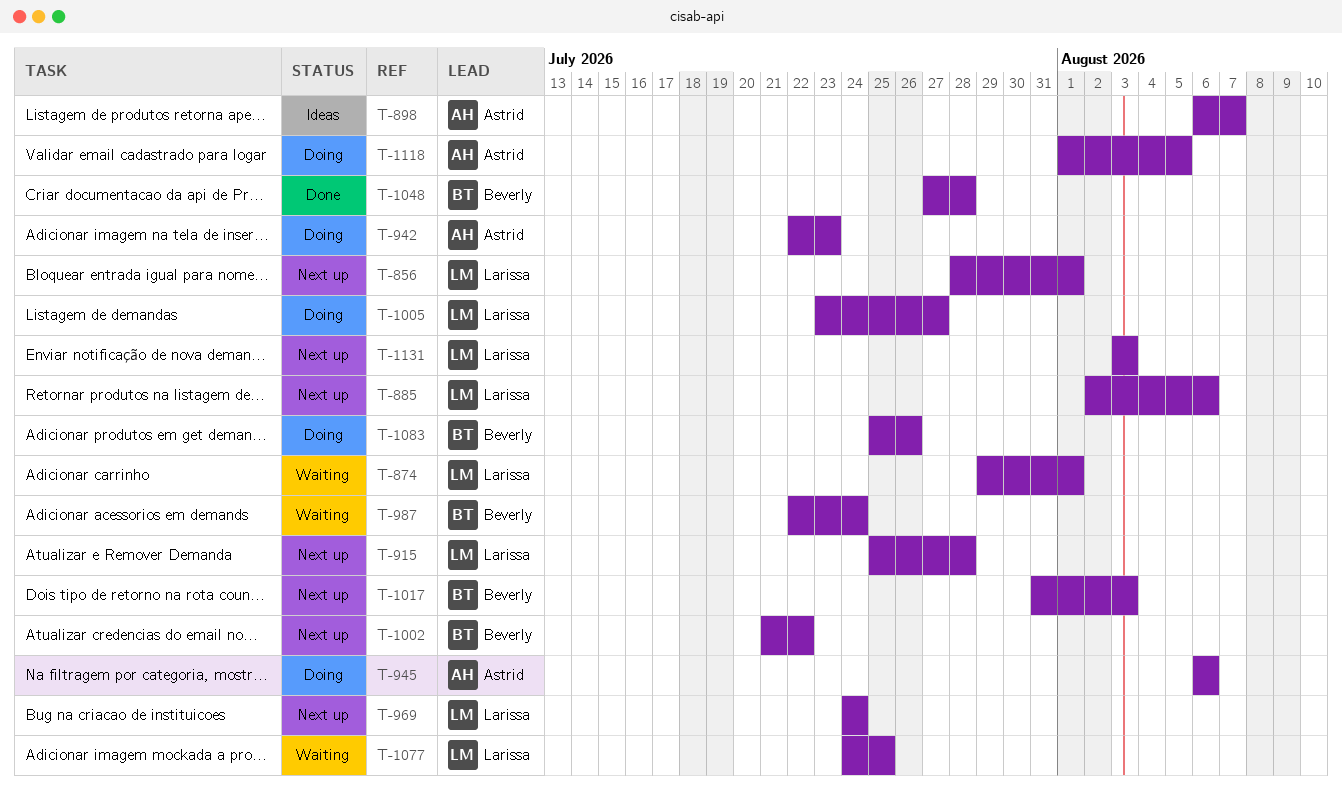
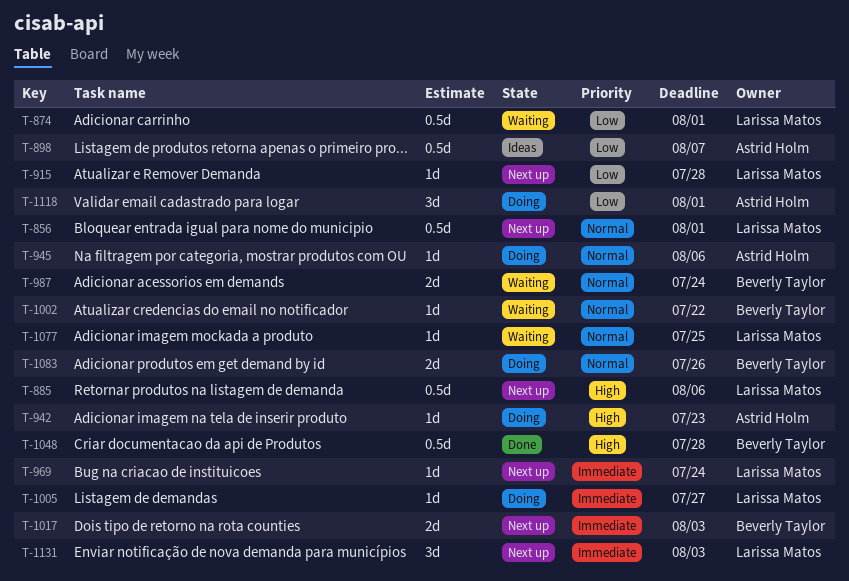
T-1002, status: Next up -> Waiting
T-1118, due: Aug 5 -> Aug 1

